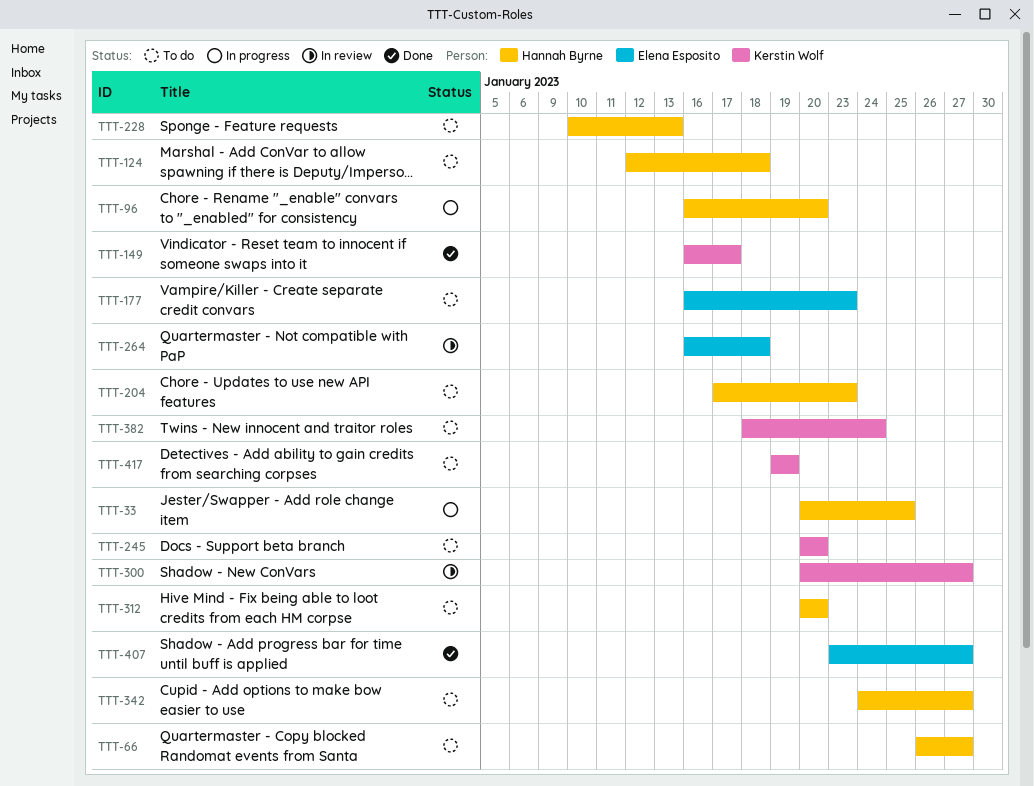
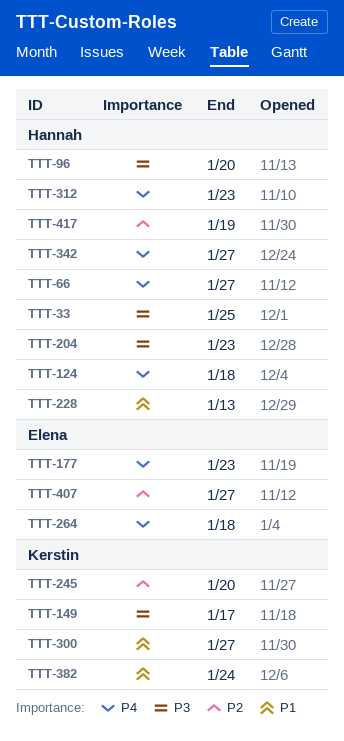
TTT-312, due: Jan 20 -> Jan 23
TTT-417, owner: Kerstin Wolf -> Hannah Byrne

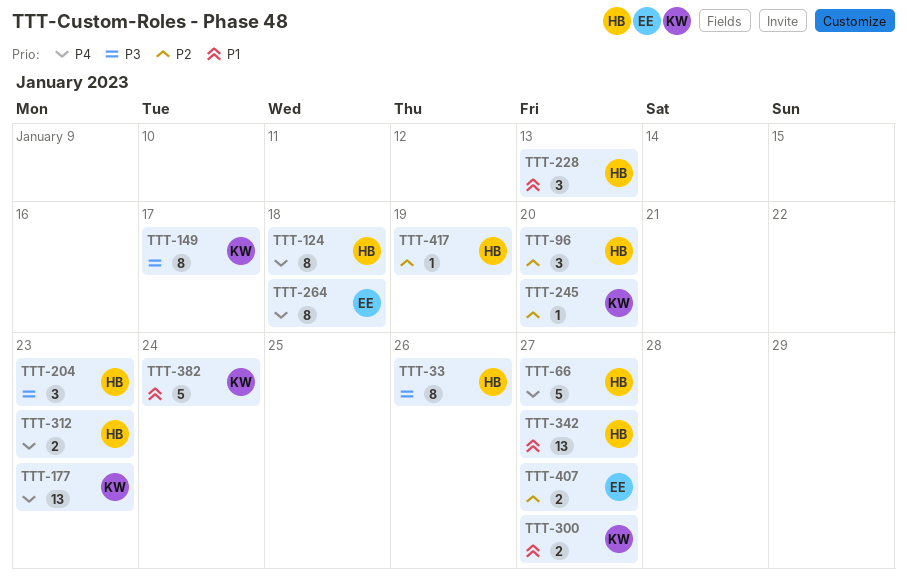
TTT-33, due: Jan 25 -> Jan 26
TTT-96, priority: P3 -> P2
TTT-177, owner: Elena -> Kerstin
TTT-342, priority: P4 -> P1

